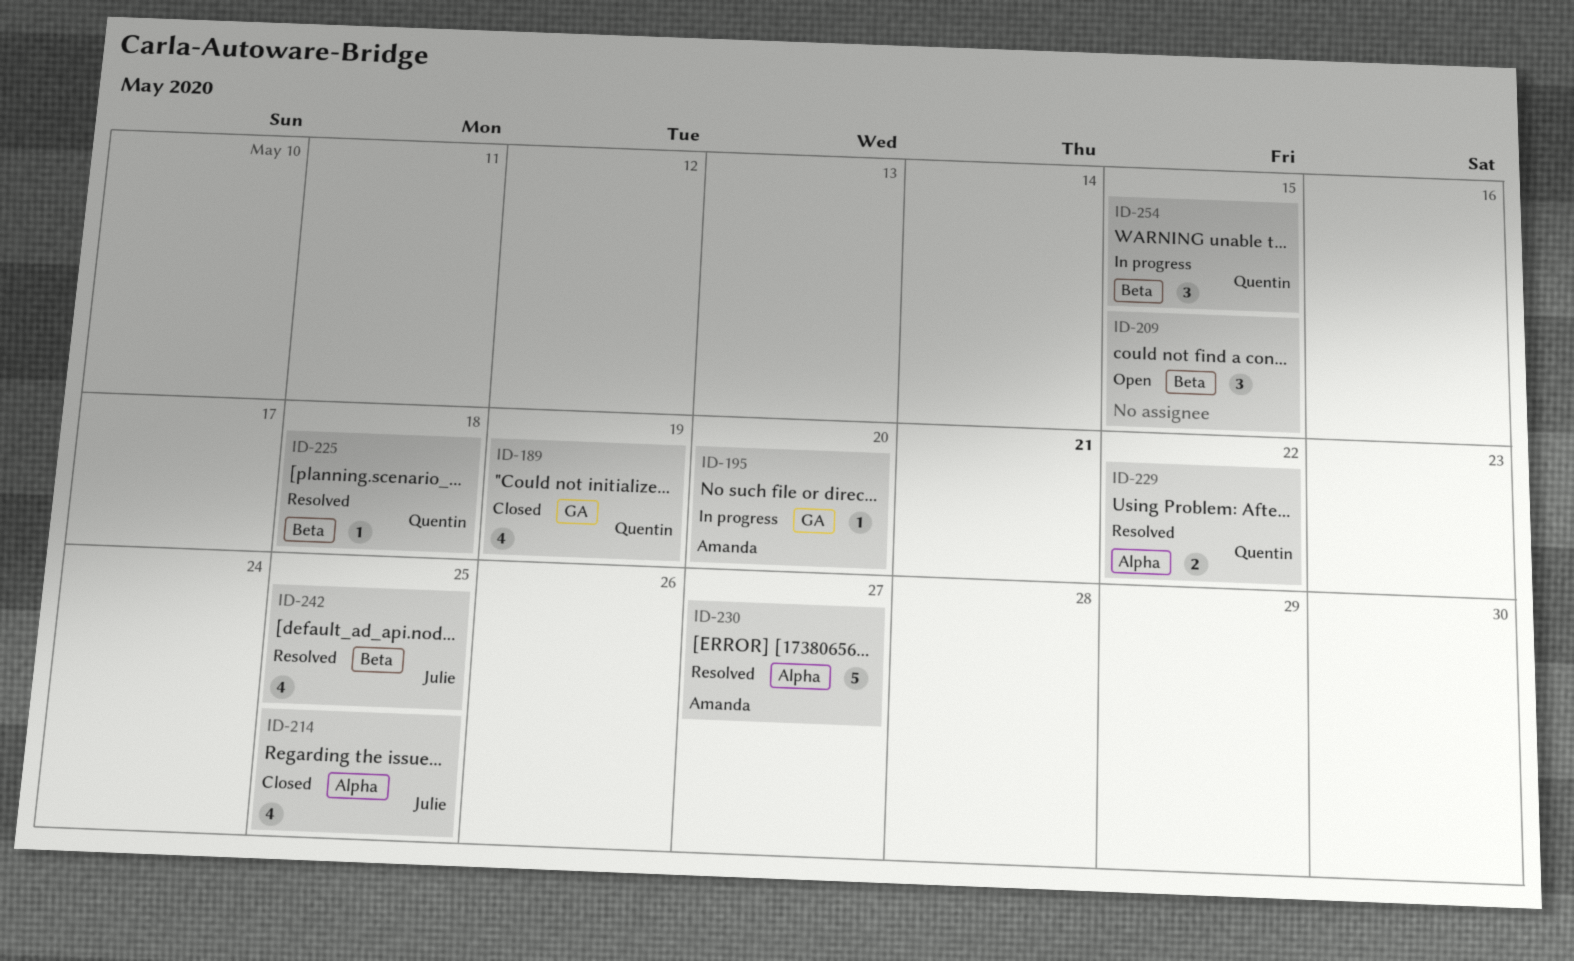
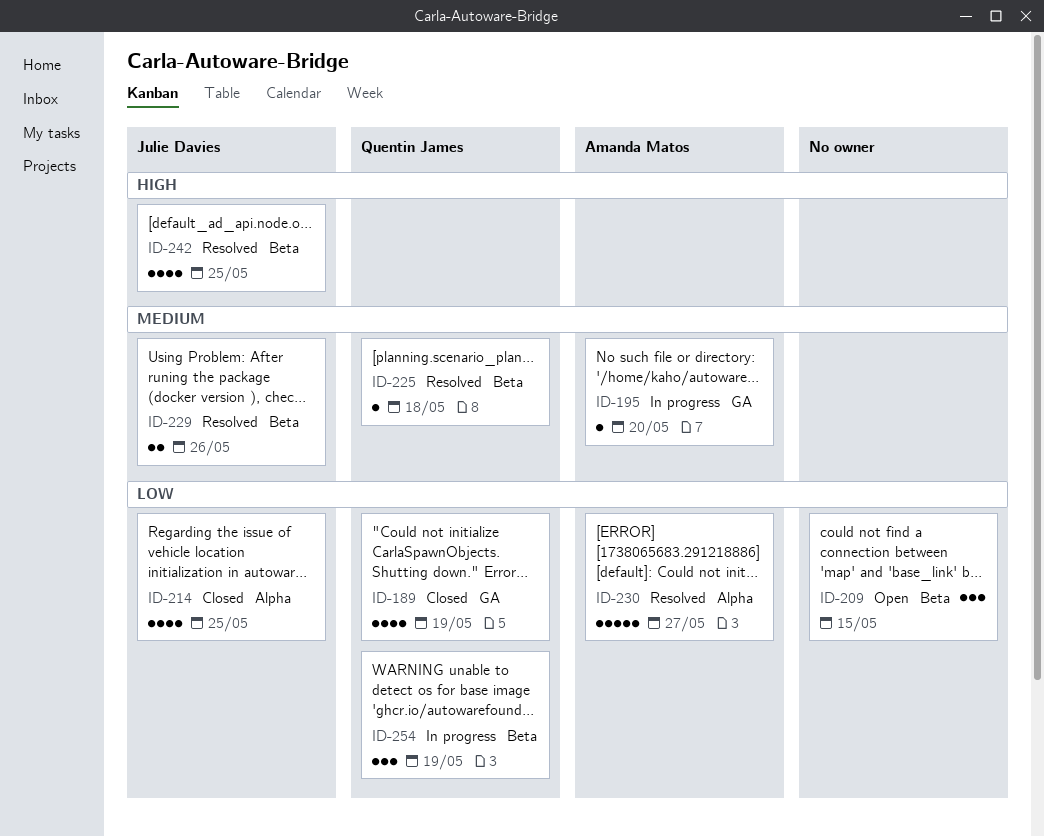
ID-229, owner: Quentin James -> Julie Davies
ID-229, label: Alpha -> Beta
ID-229, due: May 22 -> May 26
ID-254, due: May 15 -> May 19

